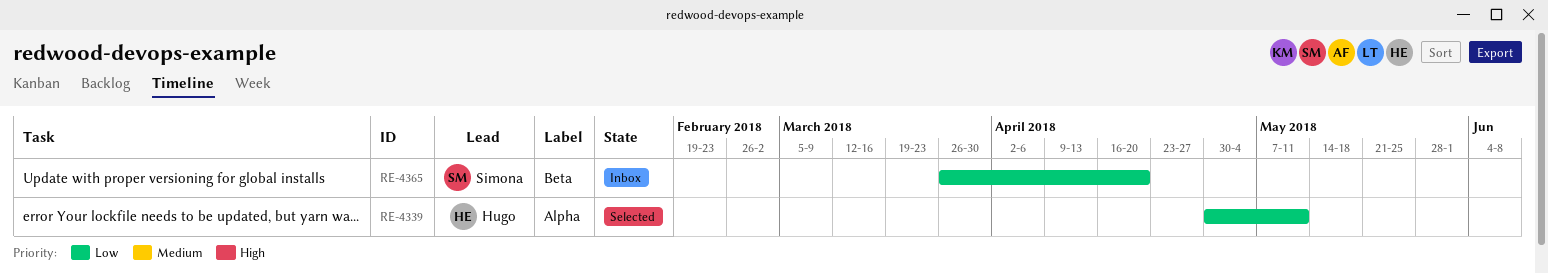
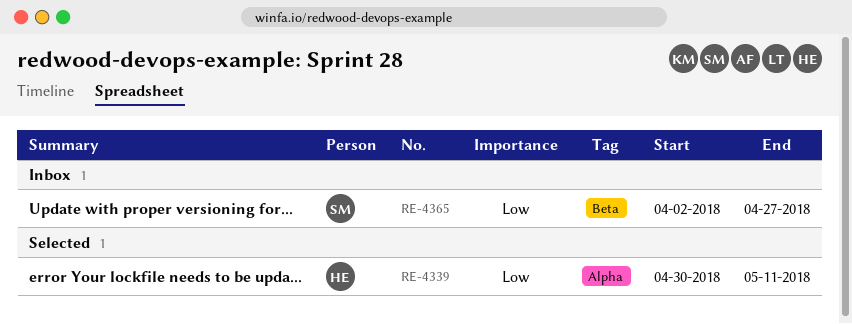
RE-4365, start: Mar 26 -> Apr 2
RE-4365, due: Apr 20 -> Apr 27

